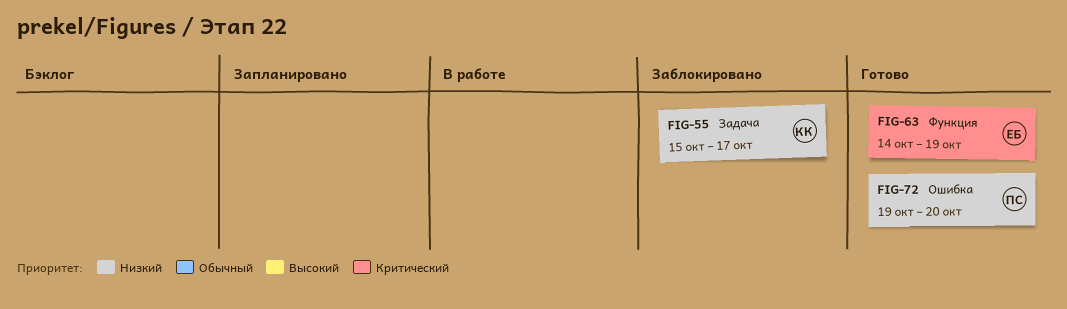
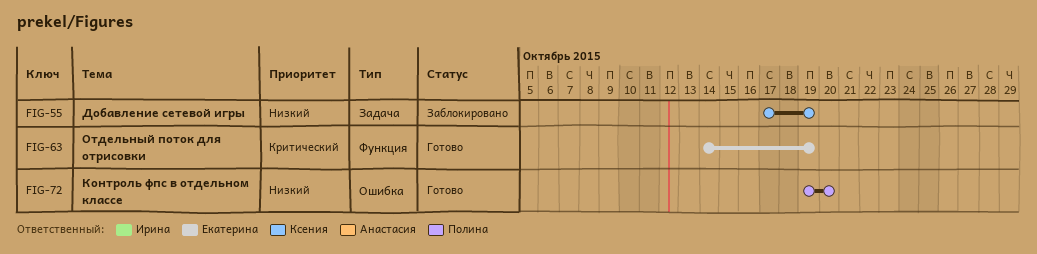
FIG-55, start: Oct 15 -> Oct 17
FIG-55, due: Oct 17 -> Oct 19

